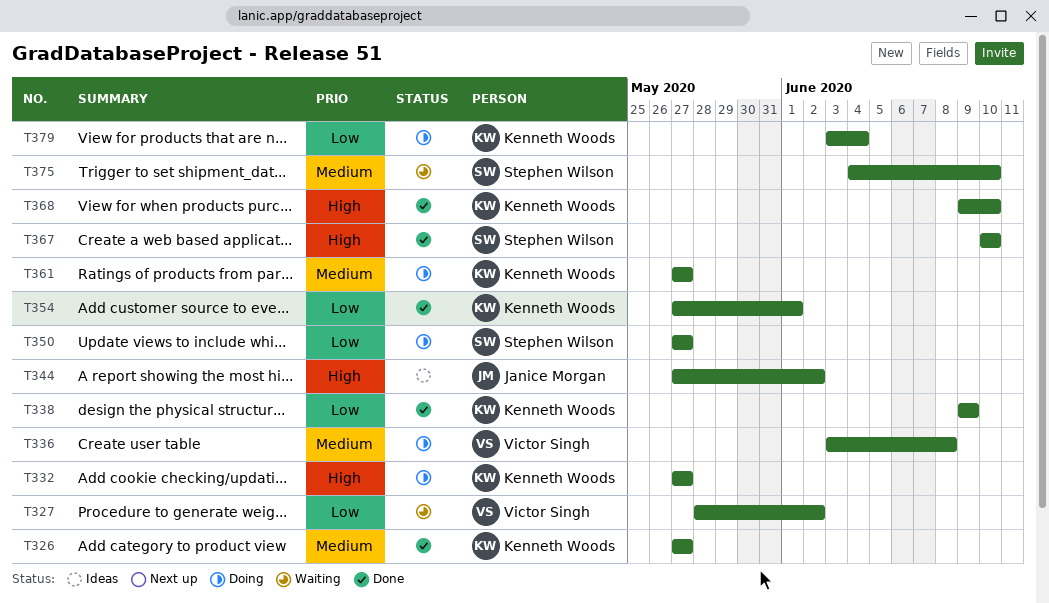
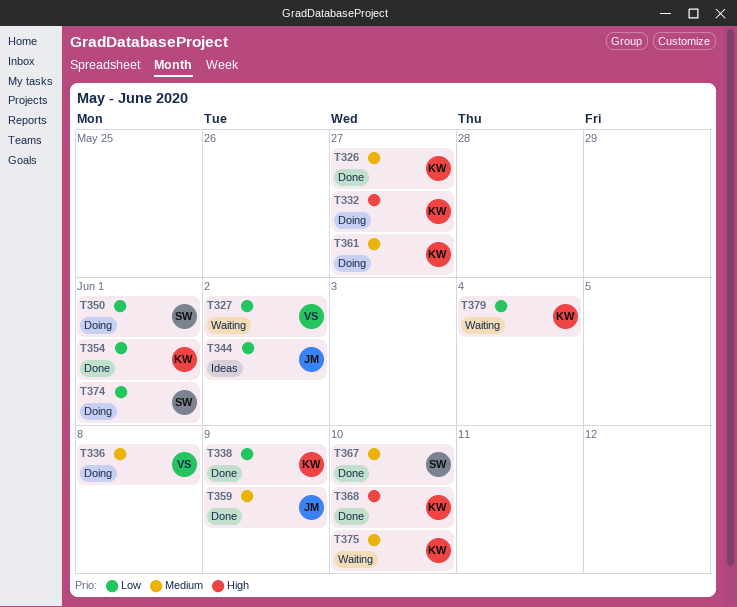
T344, priority: High -> Low
T350, due: May 27 -> Jun 1
T359: none -> present
T367, priority: High -> Medium
T374: none -> present
T375, owner: Stephen Wilson -> Kenneth Woods
T379, status: Doing -> Waiting

